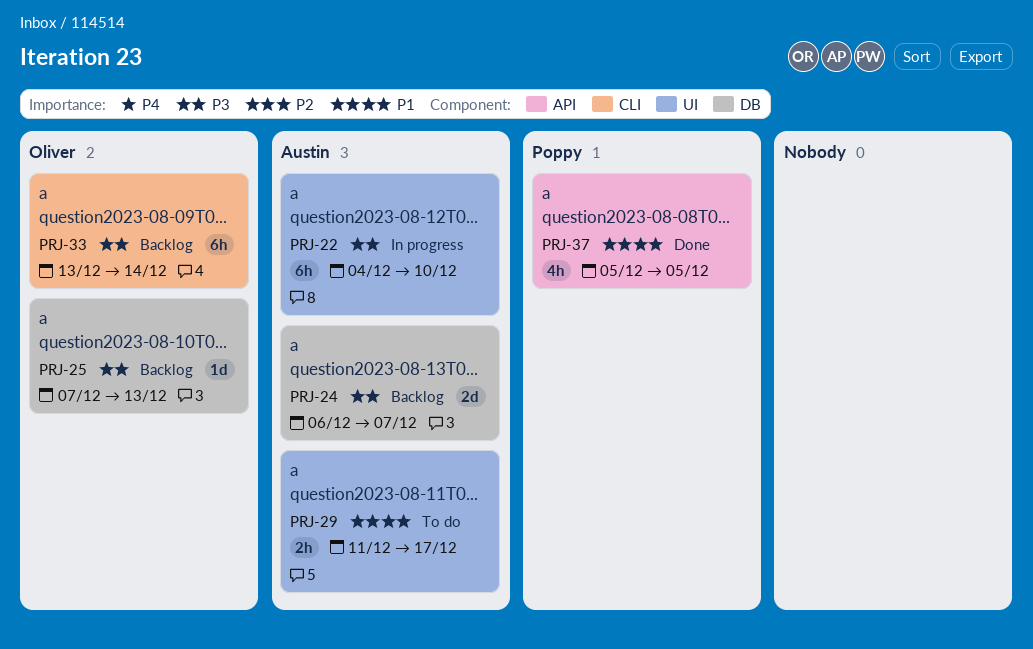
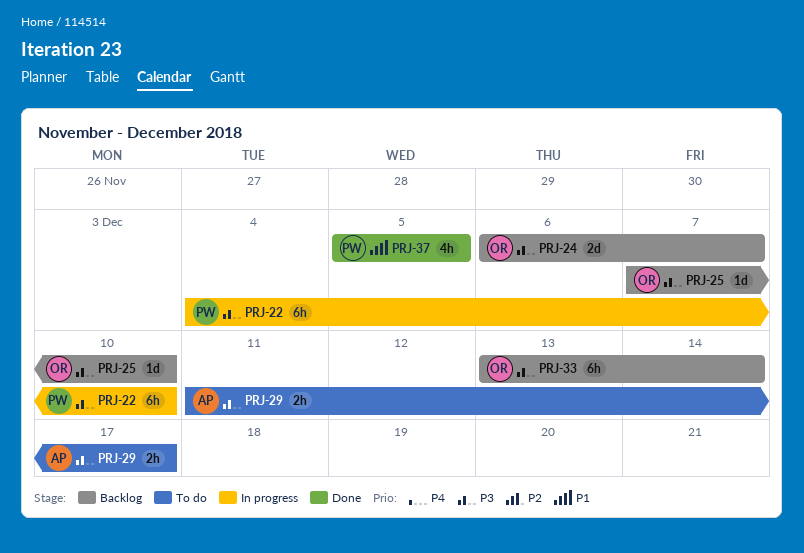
PRJ-22, owner: Austin -> Poppy
PRJ-24, owner: Austin -> Oliver
PRJ-25, due: Dec 13 -> Dec 10
PRJ-29, priority: P1 -> P3

